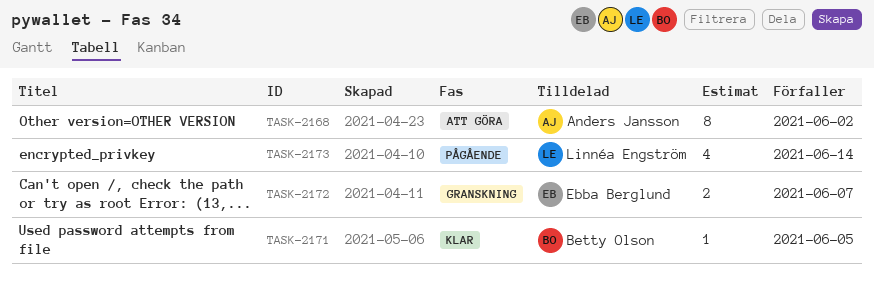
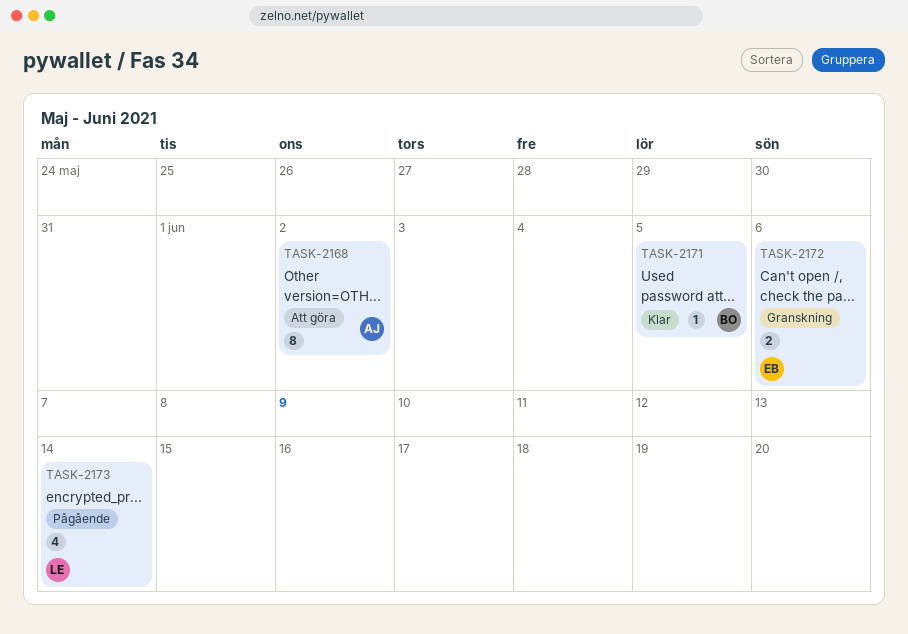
TASK-2172, due: Jun 7 -> Jun 6

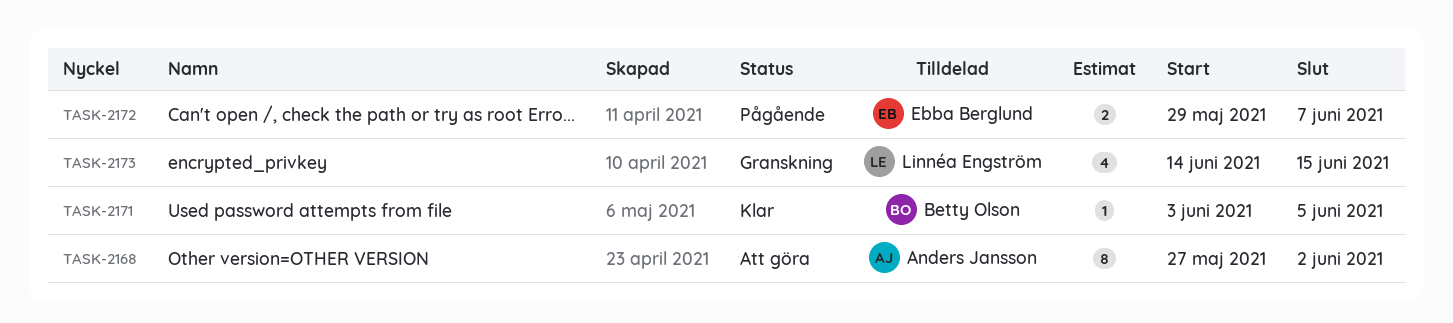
TASK-2172, status: Granskning -> Pågående
TASK-2172, due: Jun 6 -> Jun 7
TASK-2173, status: Pågående -> Granskning
TASK-2173, due: Jun 14 -> Jun 15

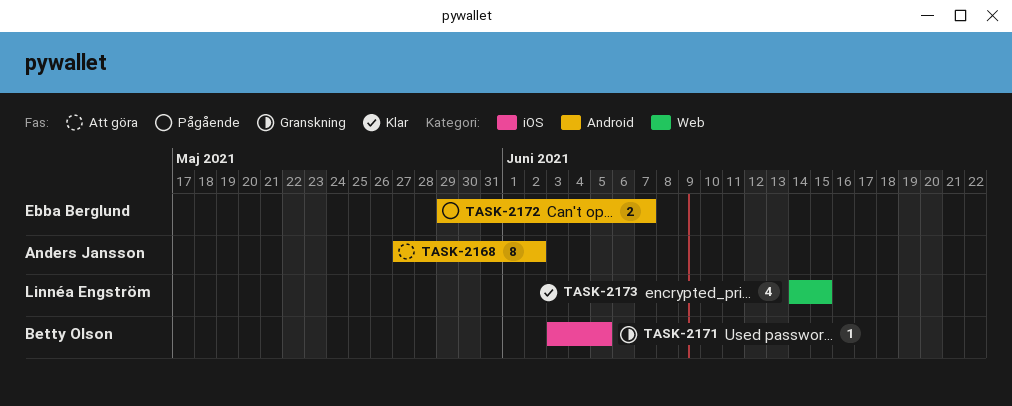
TASK-2171, status: Klar -> Granskning
TASK-2173, status: Granskning -> Klar

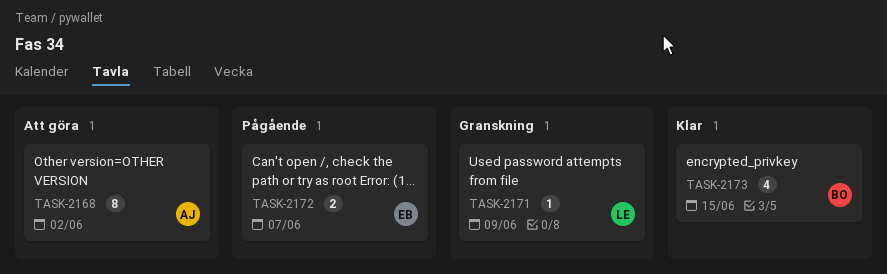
TASK-2171, owner: Betty Olson -> Linnéa Engström
TASK-2171, due: Jun 5 -> Jun 9
TASK-2173, owner: Linnéa Engström -> Betty Olson

